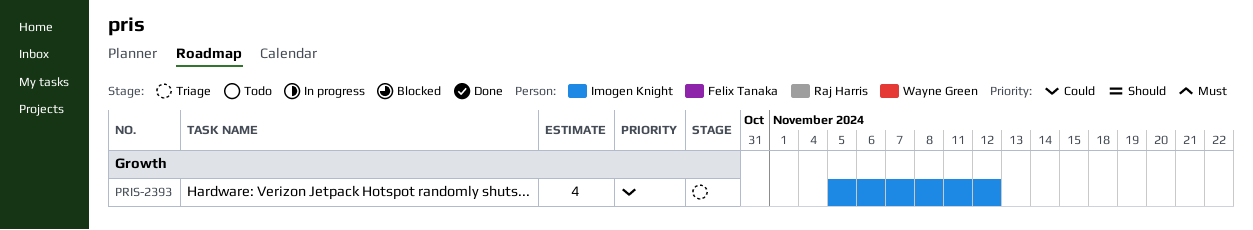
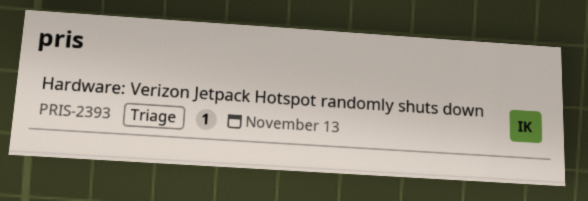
PRIS-2393, estimate: 4 -> 1
PRIS-2393, due: Nov 12 -> Nov 13

